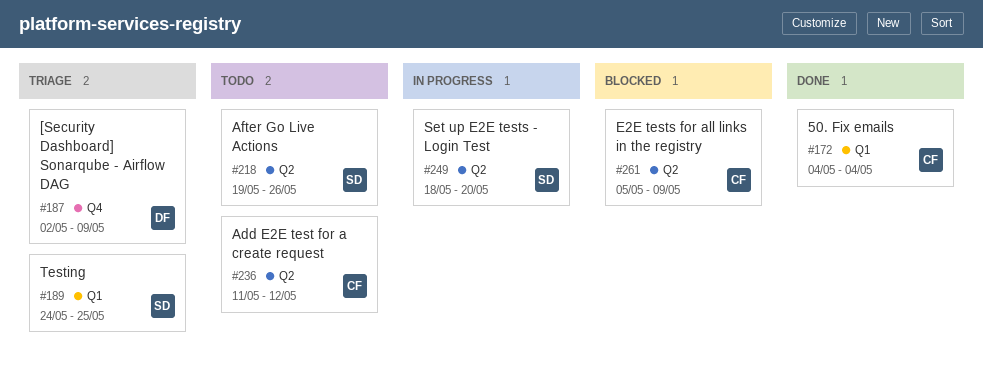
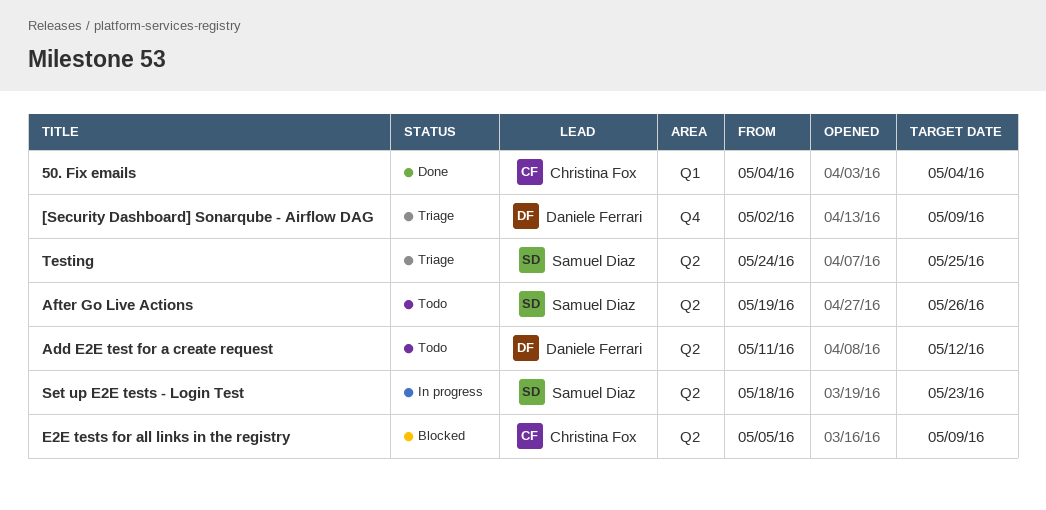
Add E2E test for a create request, owner: Christina Fox -> Daniele Ferrari
Set up E2E tests - Login Test, due: May 20 -> May 23
Testing, label: Q1 -> Q2

